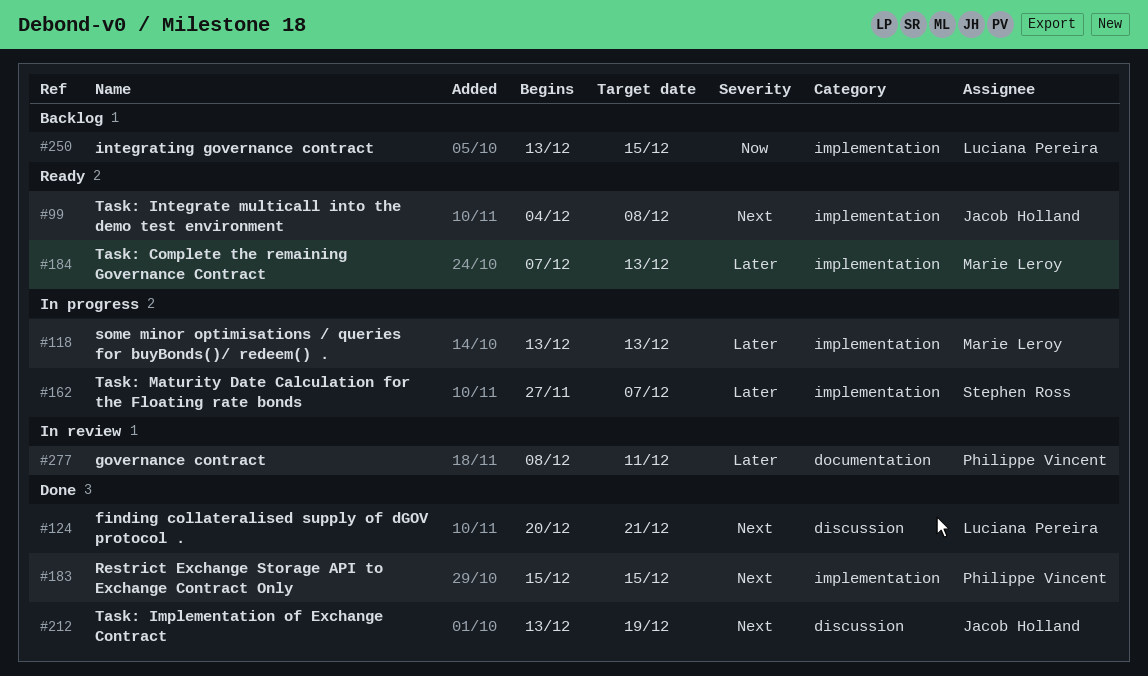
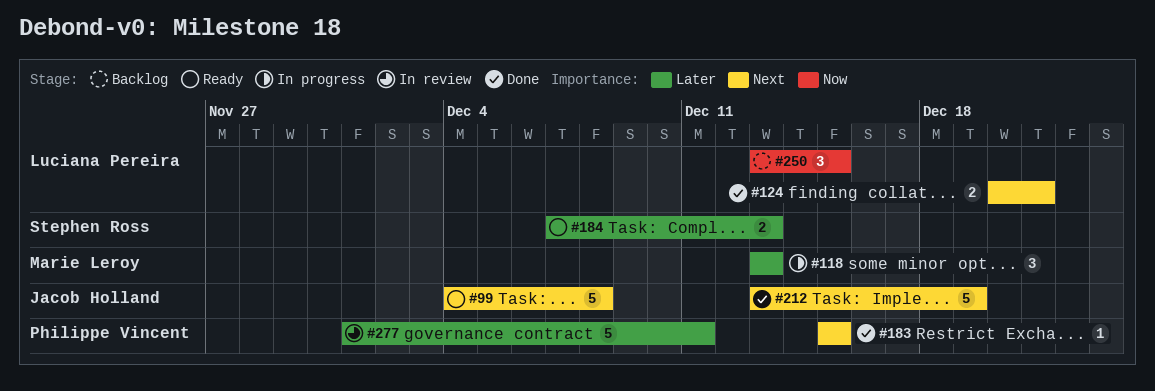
#162: present -> none
#184, owner: Marie Leroy -> Stephen Ross
#277, start: Dec 8 -> Dec 1

